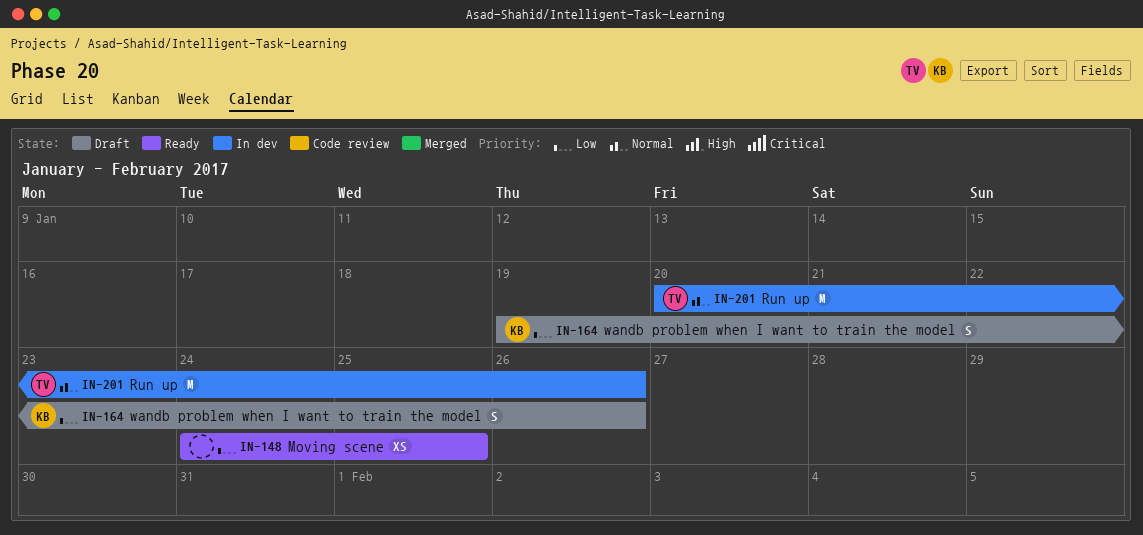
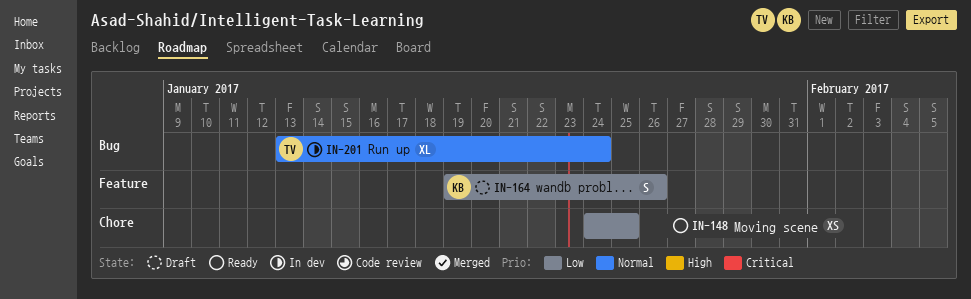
IN-201, estimate: M -> XL
IN-201, start: Jan 20 -> Jan 13
IN-201, due: Jan 26 -> Jan 24

